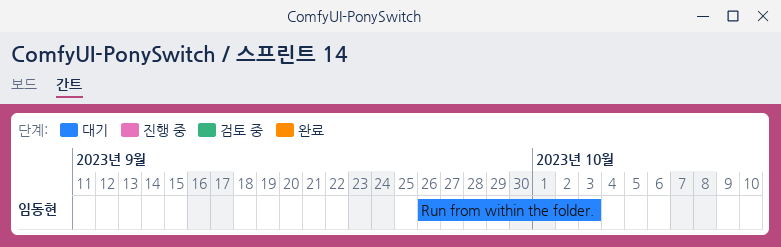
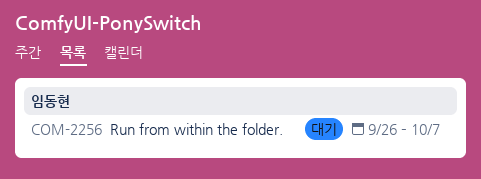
Run from within the folder., due: Oct 3 -> Oct 7

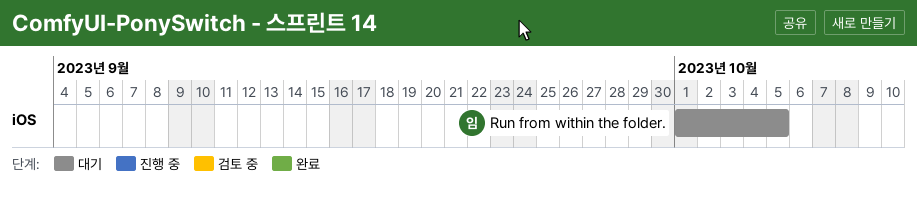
Run from within the folder., start: Sep 26 -> Oct 1
Run from within the folder., due: Oct 7 -> Oct 5

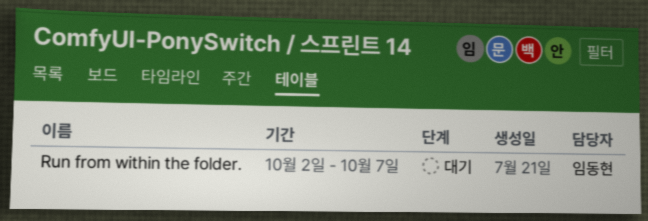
Run from within the folder., start: Oct 1 -> Oct 2
Run from within the folder., due: Oct 5 -> Oct 7

